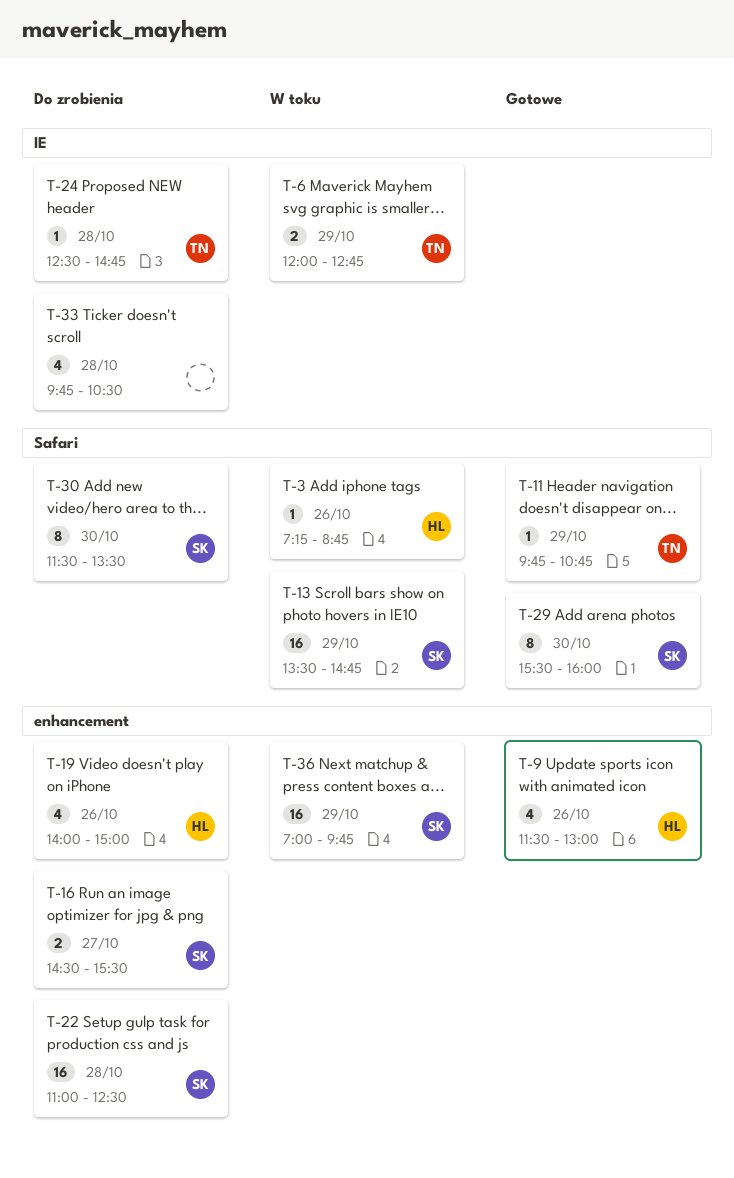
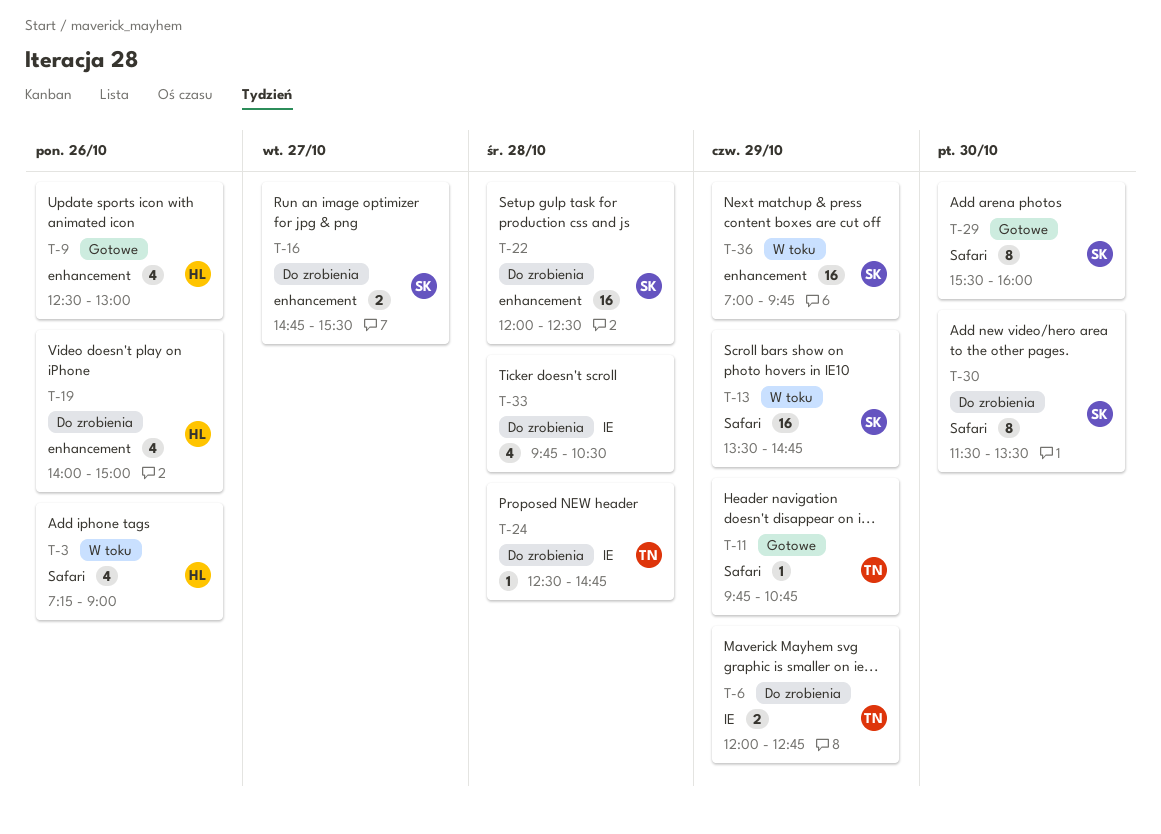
T-3, estimate: 1 -> 4
T-3, ends: 08:45 -> 09:00
T-6, status: W toku -> Do zrobienia
T-9, begins: 11:30 -> 12:30
T-16, begins: 14:30 -> 14:45
T-22, begins: 11:00 -> 12:00

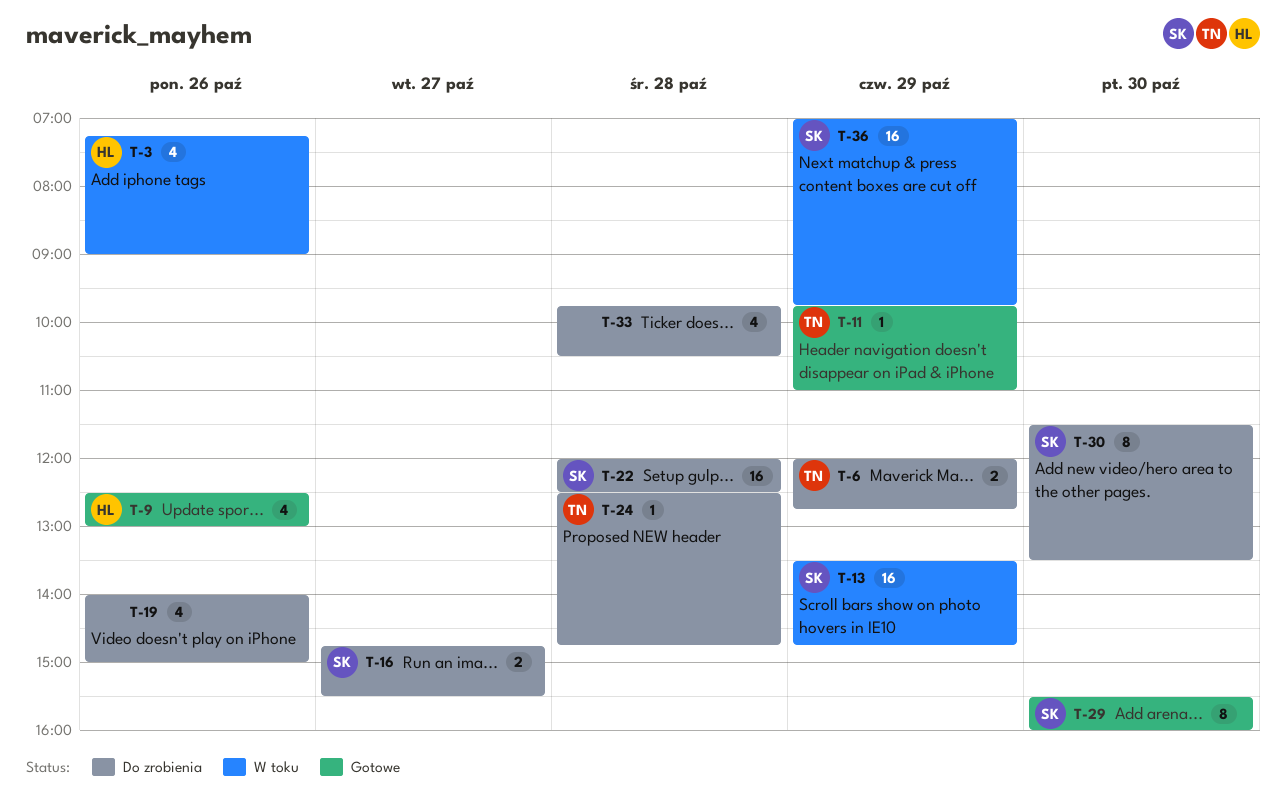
T-11, ends: 10:45 -> 11:00
T-19, owner: HL -> none

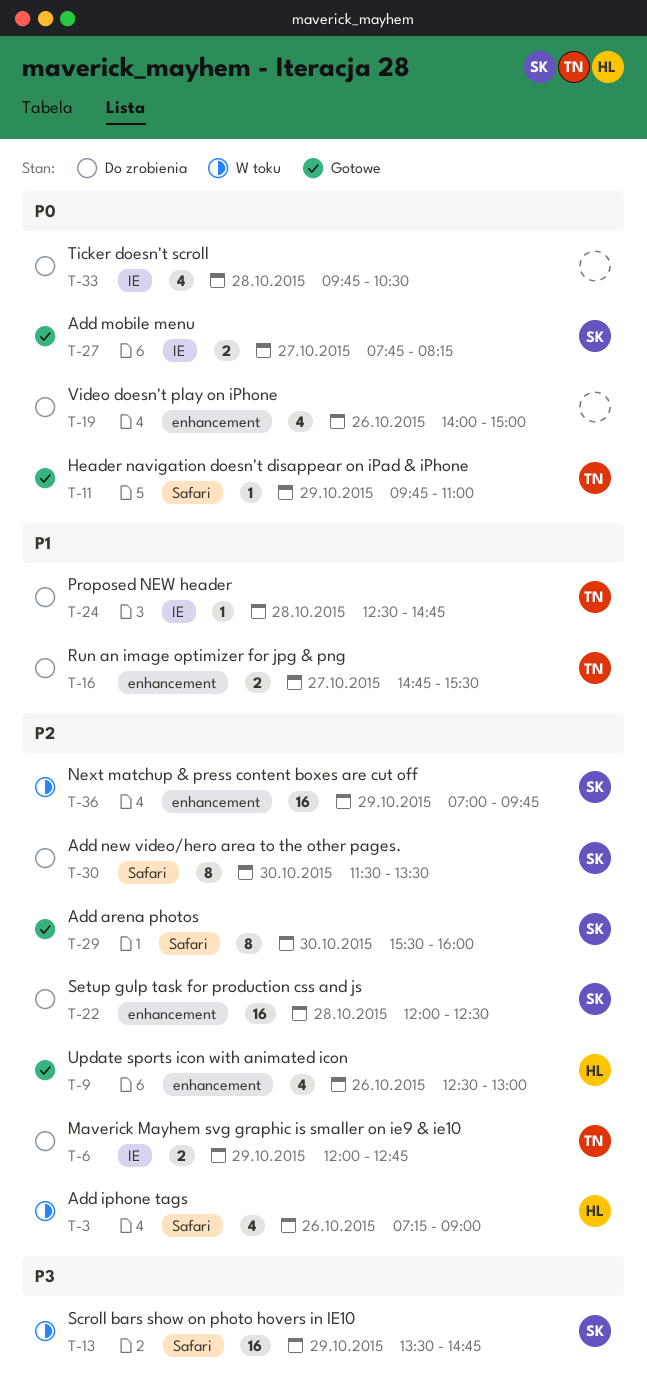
T-16, owner: SK -> TN
T-27: none -> present

